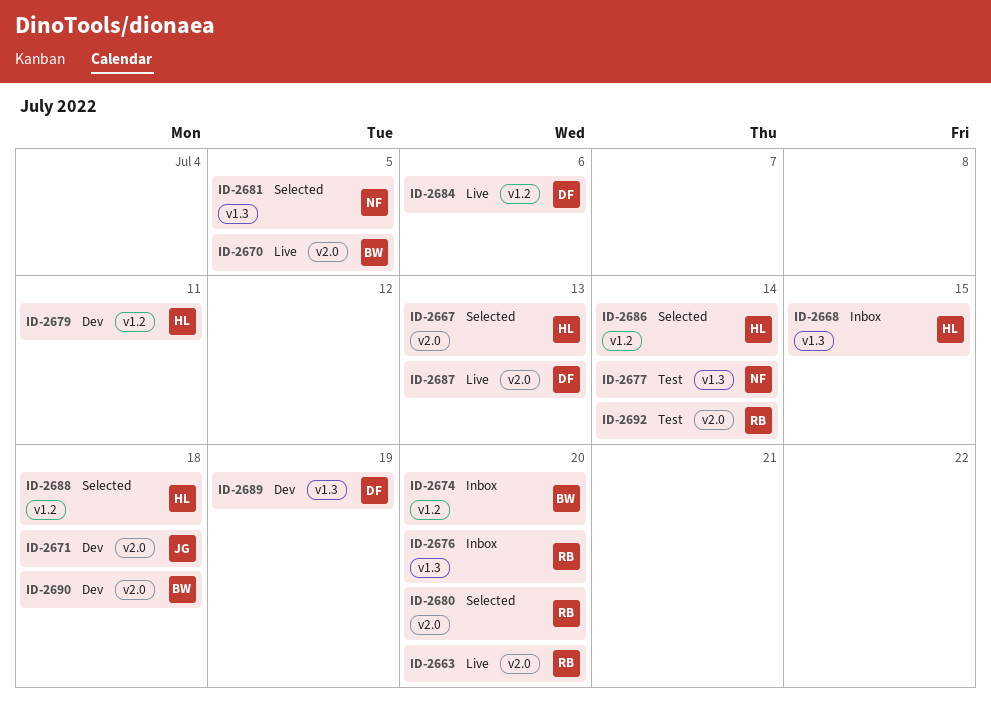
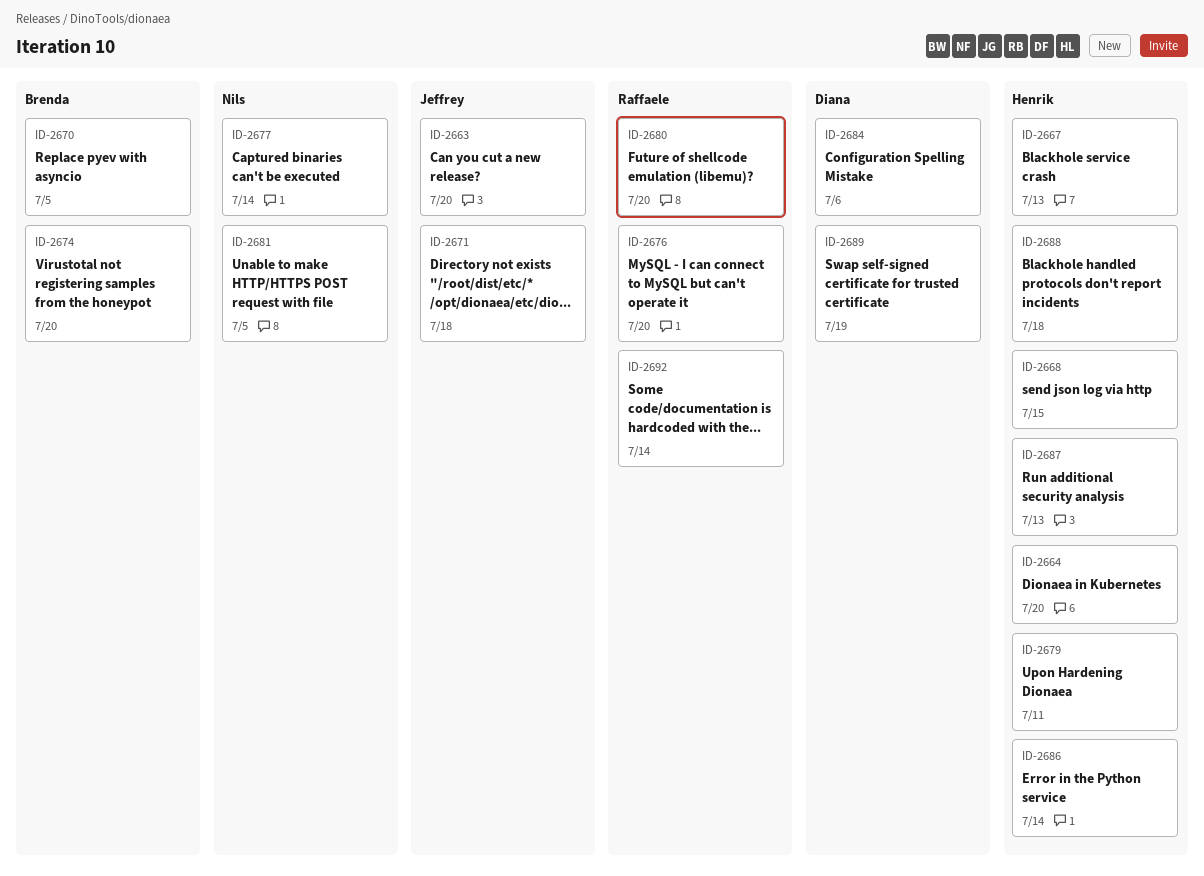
ID-2663, owner: Raffaele -> Jeffrey
ID-2664: none -> present
ID-2687, owner: Diana -> Henrik
ID-2690: present -> none

